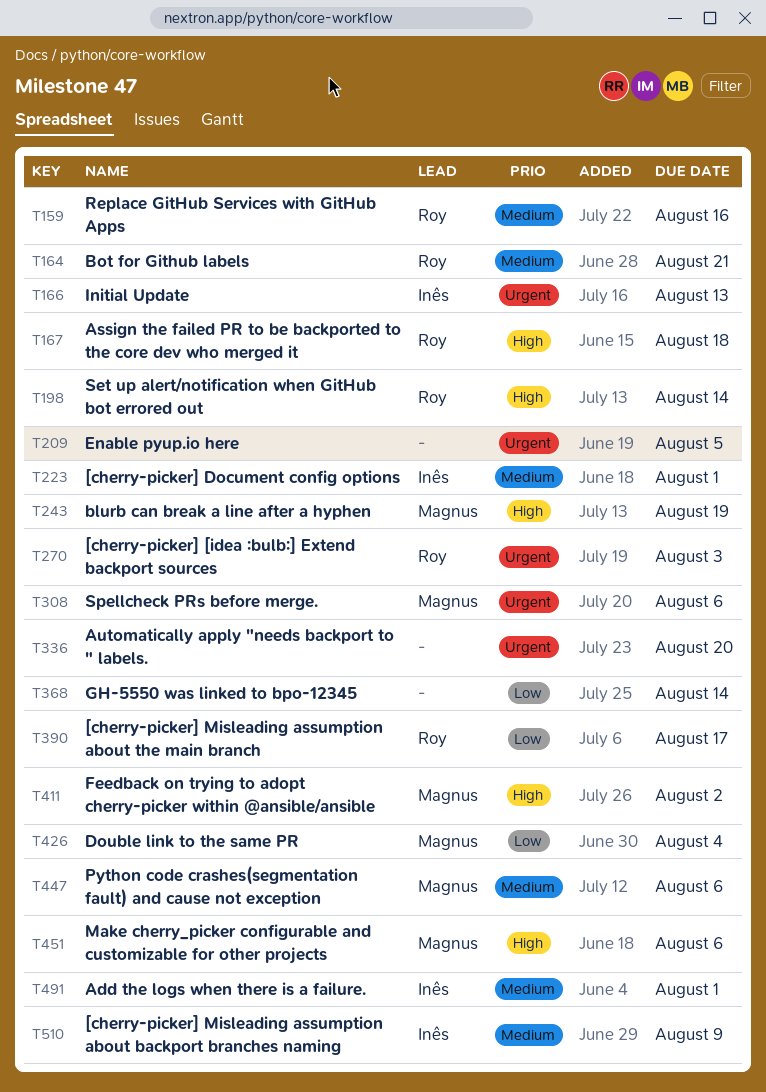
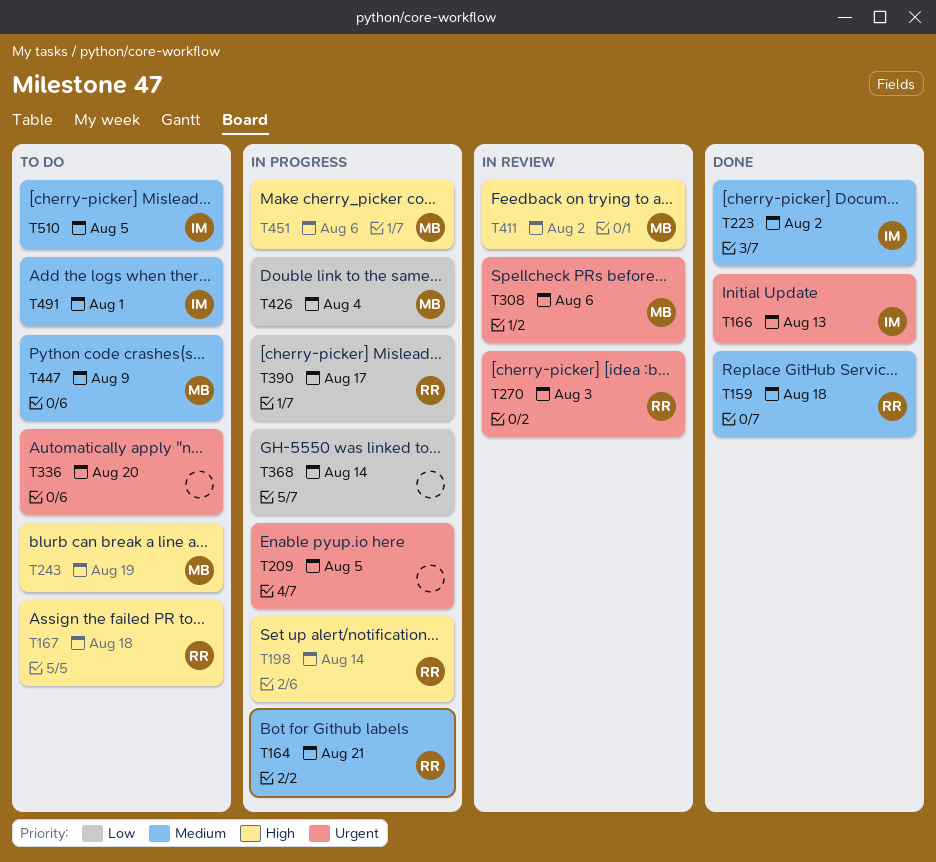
T159, due: Aug 16 -> Aug 18
T223, due: Aug 1 -> Aug 2
T447, due: Aug 6 -> Aug 9
T510, due: Aug 9 -> Aug 5

